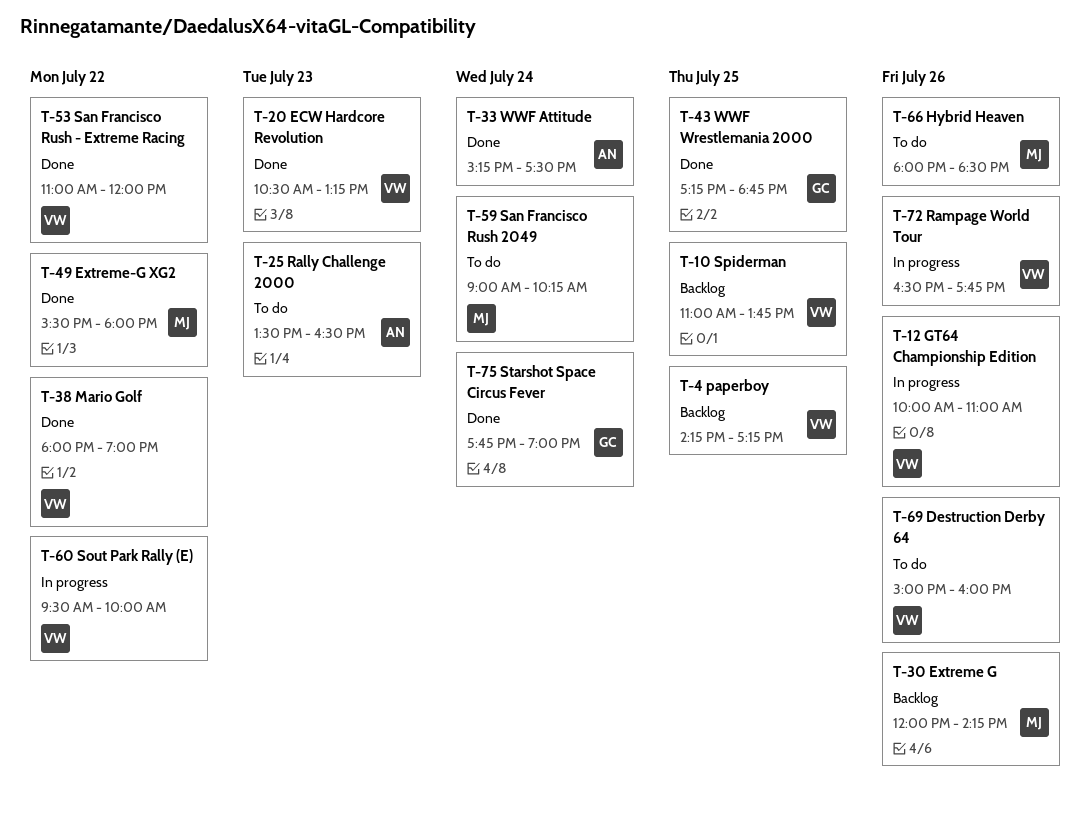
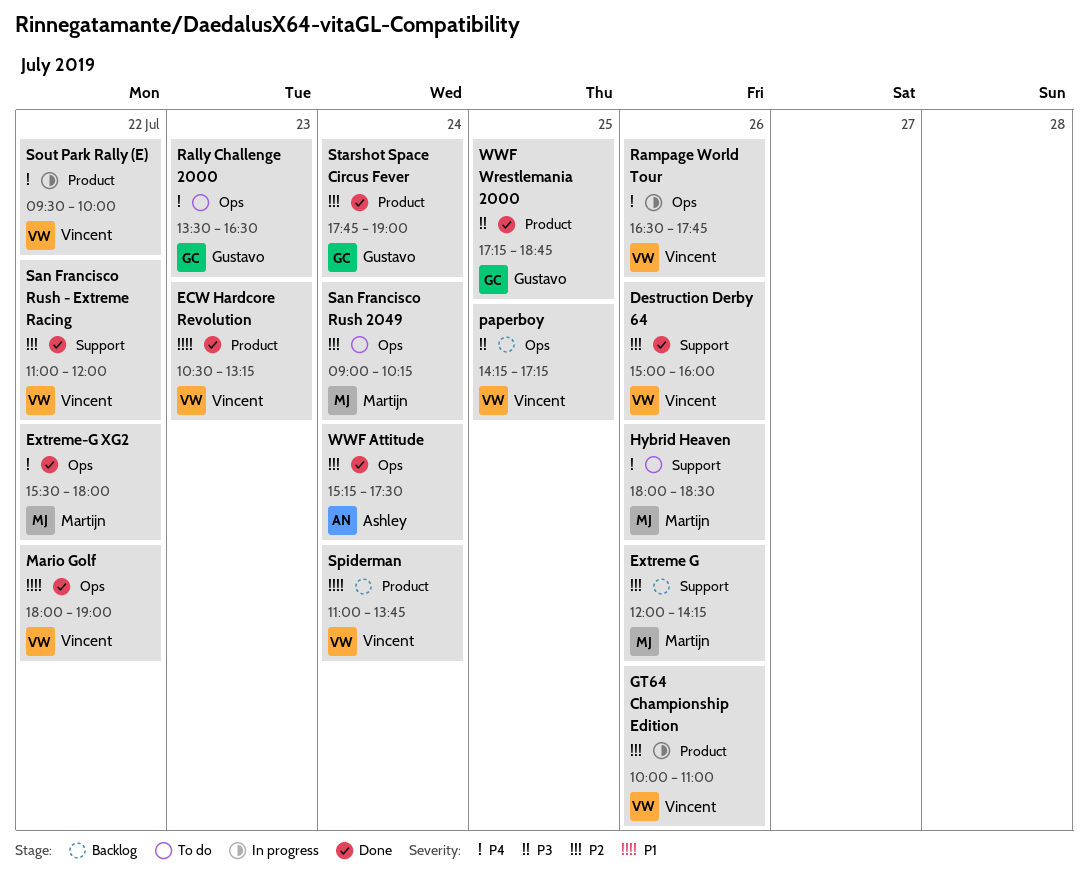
Destruction Derby 64, status: To do -> Done
Rally Challenge 2000, owner: Ashley -> Gustavo
Spiderman, day: Jul 25 -> Jul 24

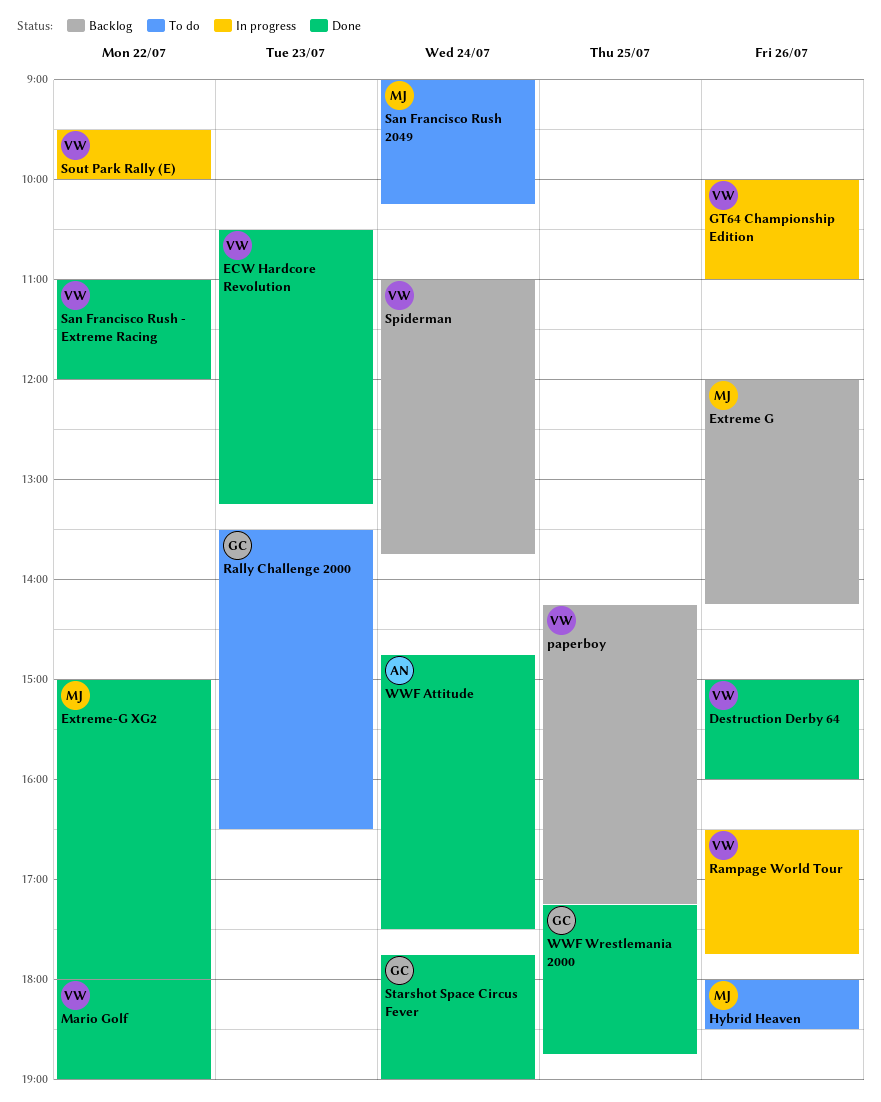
Extreme-G XG2, begins: 15:30 -> 15:00
WWF Attitude, begins: 15:15 -> 14:45

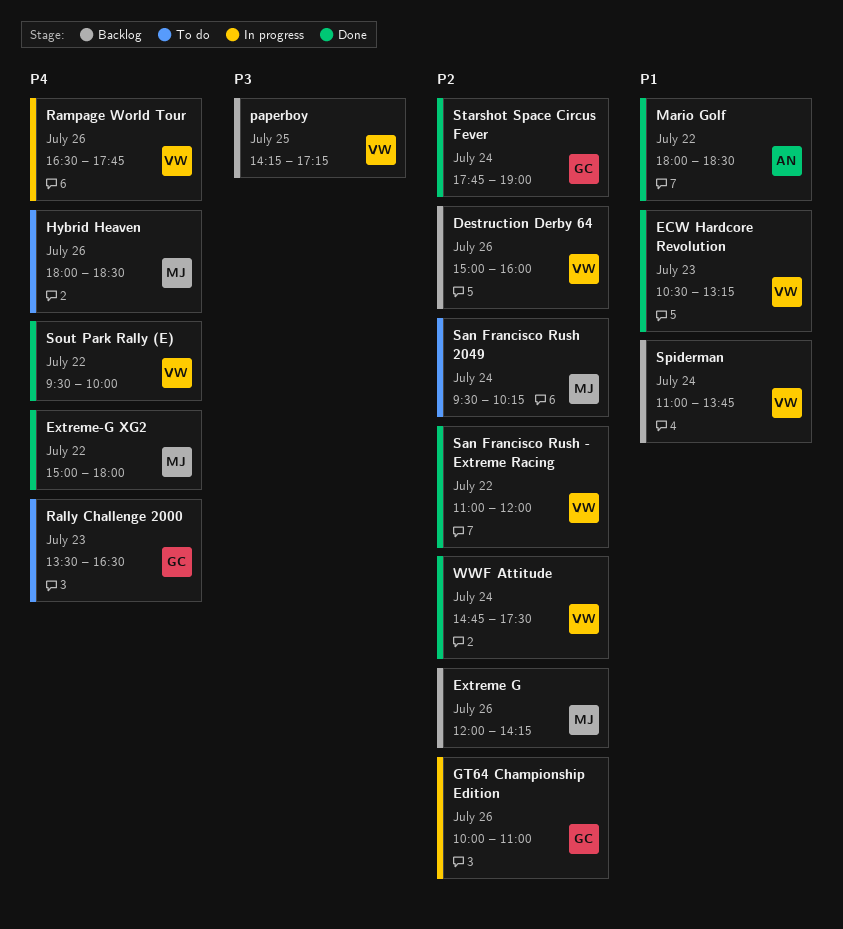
Destruction Derby 64, status: Done -> Backlog
GT64 Championship Edition, owner: VW -> GC
Mario Golf, owner: VW -> AN
Mario Golf, ends: 19:00 -> 18:30
San Francisco Rush 2049, begins: 09:00 -> 09:30
Sout Park Rally (E), status: In progress -> Done
WWF Attitude, owner: AN -> VW
WWF Wrestlemania 2000: present -> none

